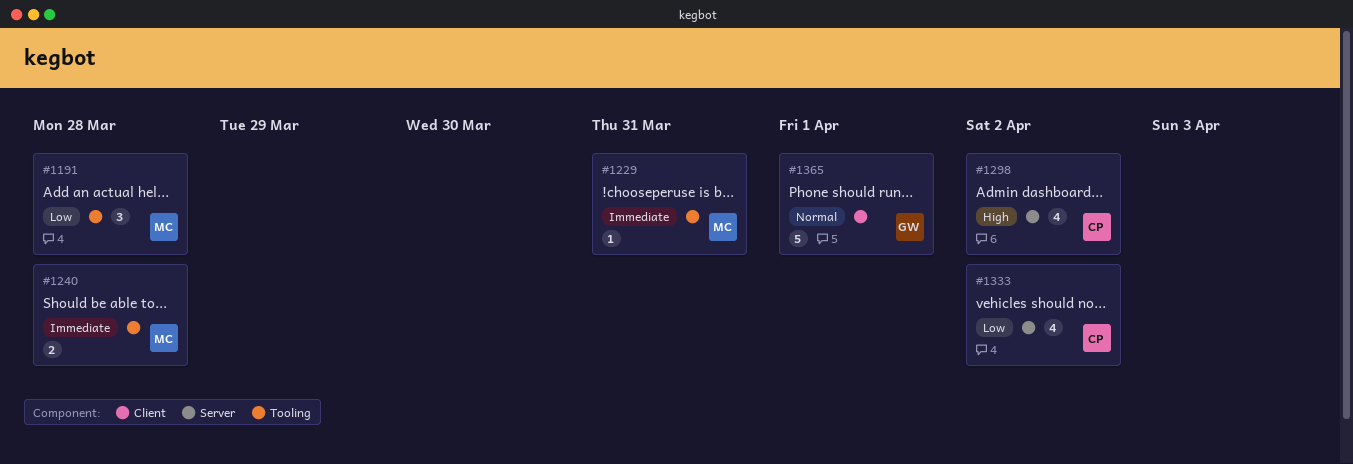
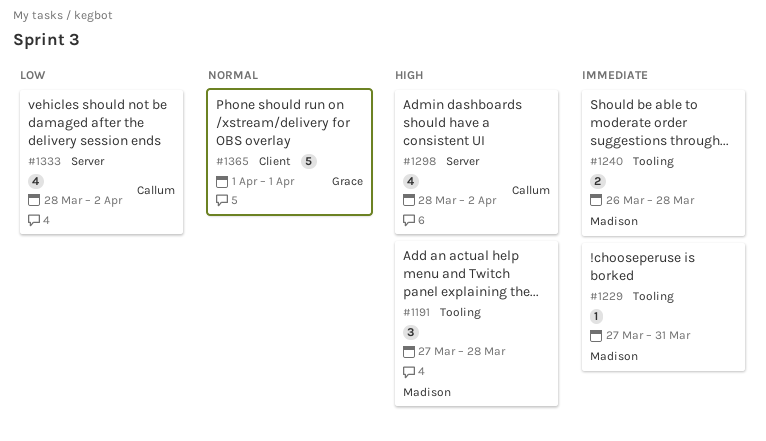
#1191, priority: Low -> High

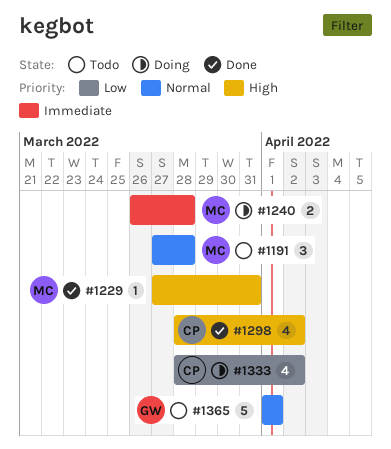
#1191, priority: High -> Normal
#1229, priority: Immediate -> High

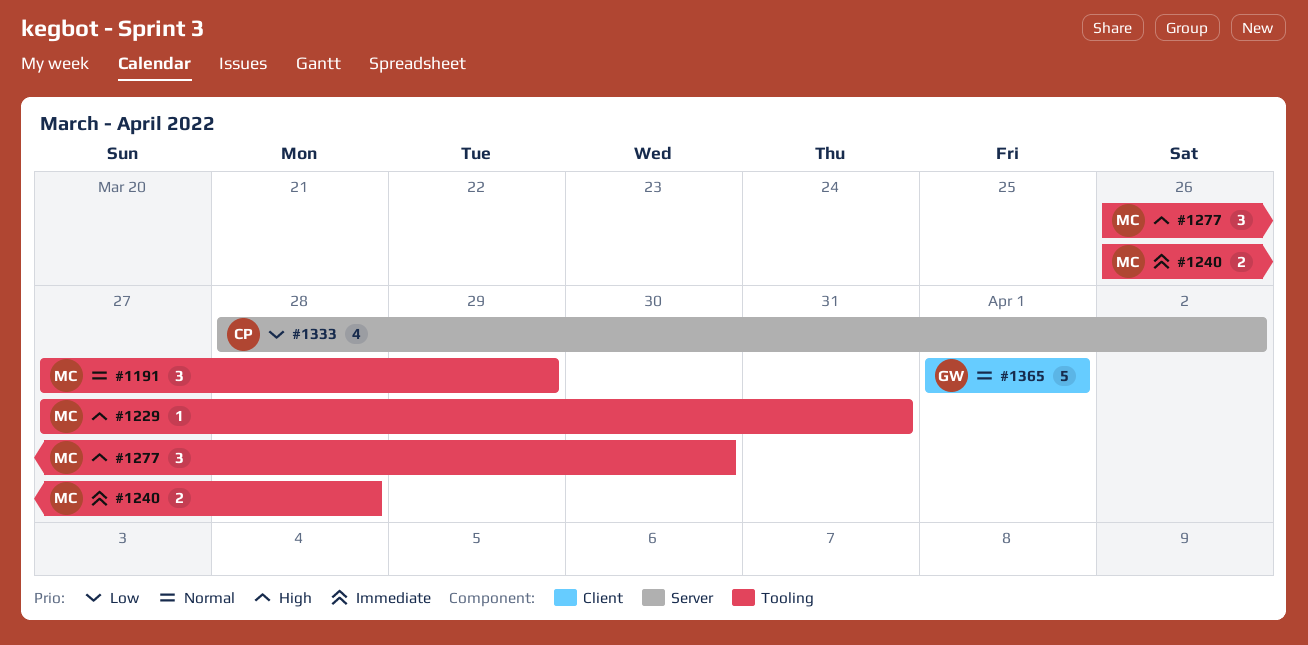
#1191, due: Mar 28 -> Mar 29
#1277: none -> present
#1298: present -> none

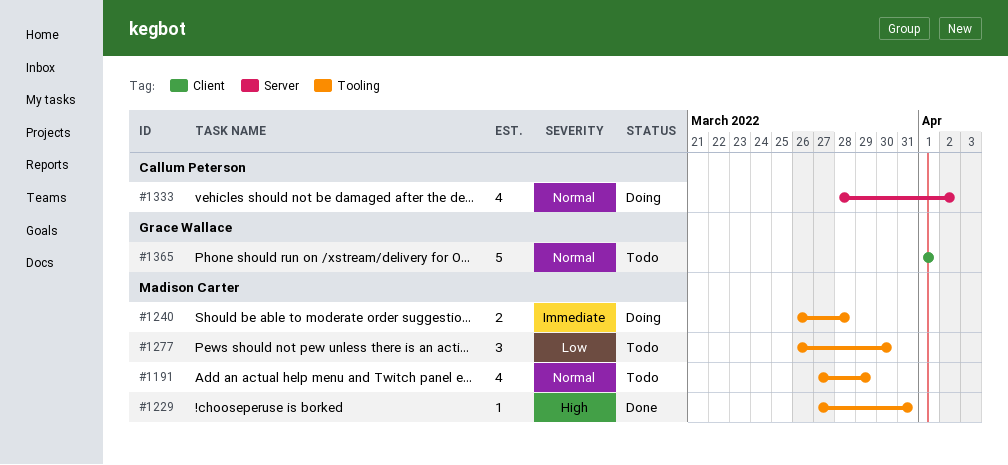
#1191, estimate: 3 -> 4
#1277, priority: High -> Low
#1333, priority: Low -> Normal

